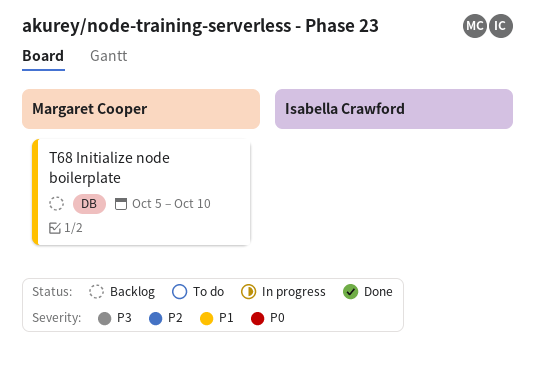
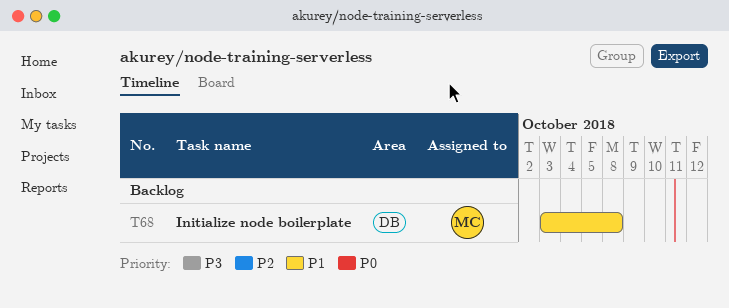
T68, start: Oct 5 -> Oct 3
T68, due: Oct 10 -> Oct 8

